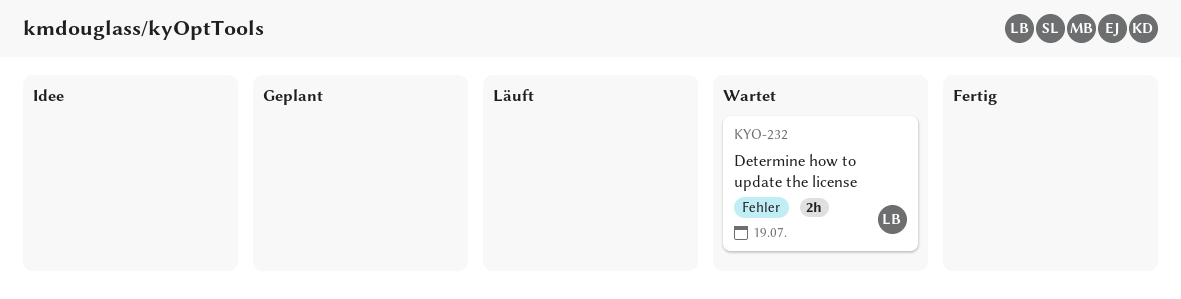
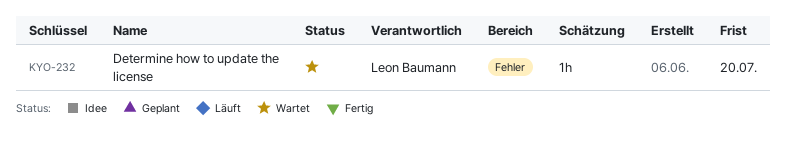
KYO-232, estimate: 2h -> 1h
KYO-232, due: Jul 19 -> Jul 20

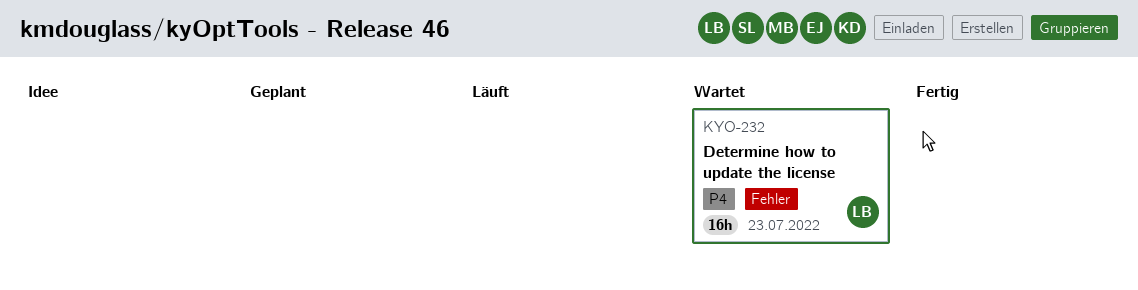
KYO-232, estimate: 1h -> 16h
KYO-232, due: Jul 20 -> Jul 23

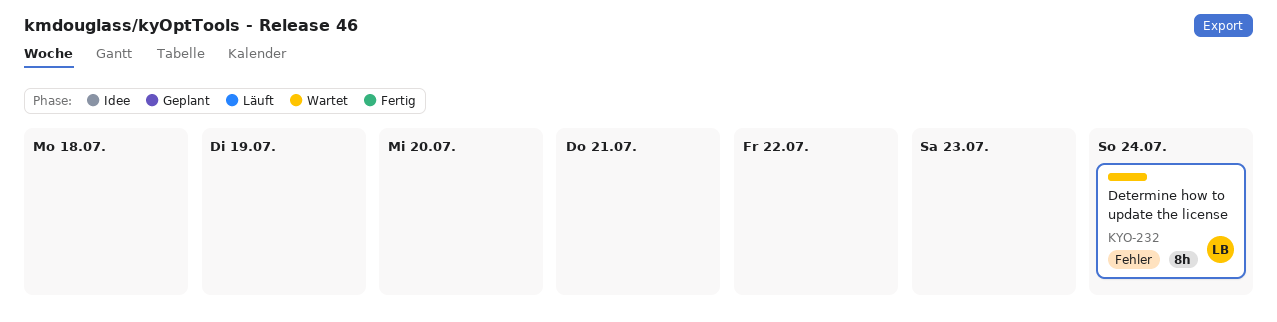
KYO-232, estimate: 16h -> 8h
KYO-232, due: Jul 23 -> Jul 24

